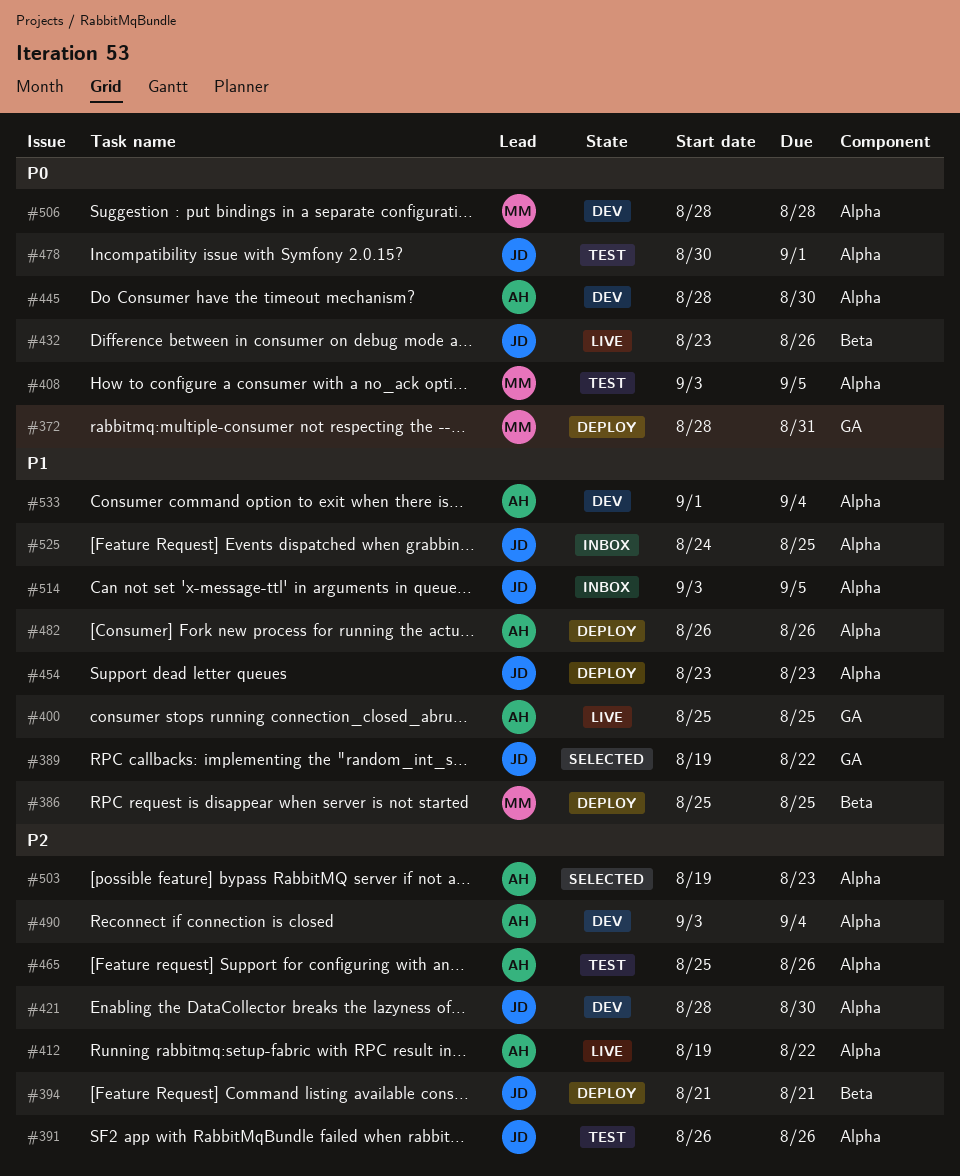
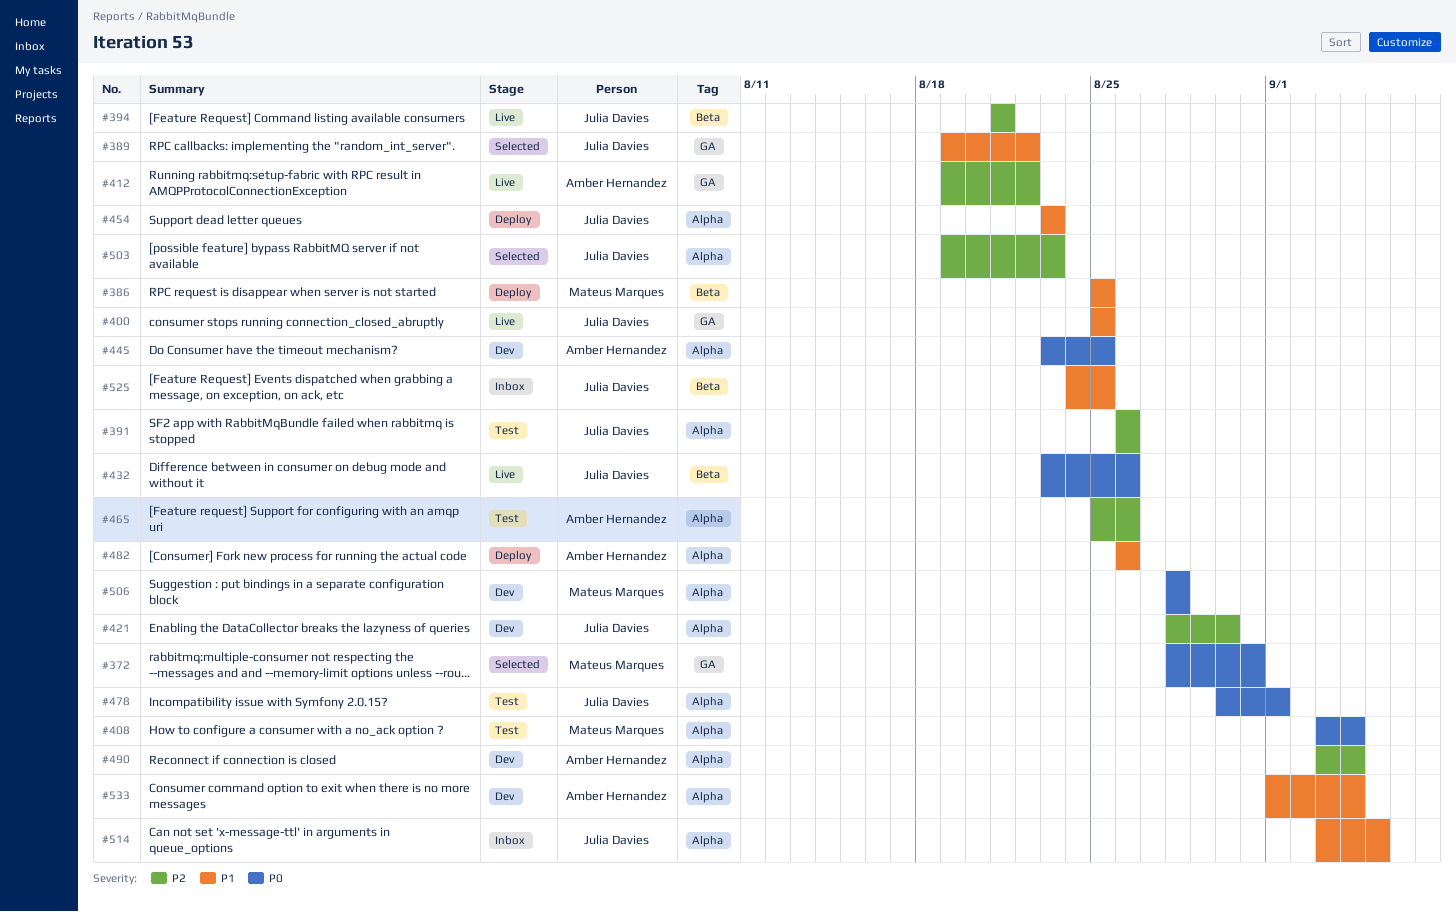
#372, status: Deploy -> Selected
#394, status: Deploy -> Live
#400, owner: Amber Hernandez -> Julia Davies
#408, due: Sep 5 -> Sep 4
#412, label: Alpha -> GA
#445, start: Aug 28 -> Aug 23
#445, due: Aug 30 -> Aug 25
#503, owner: Amber Hernandez -> Julia Davies
#525, label: Alpha -> Beta

